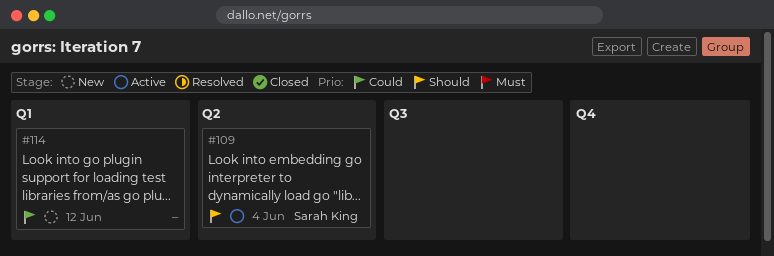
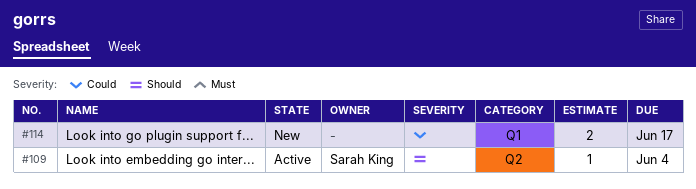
#114, due: Jun 12 -> Jun 17

